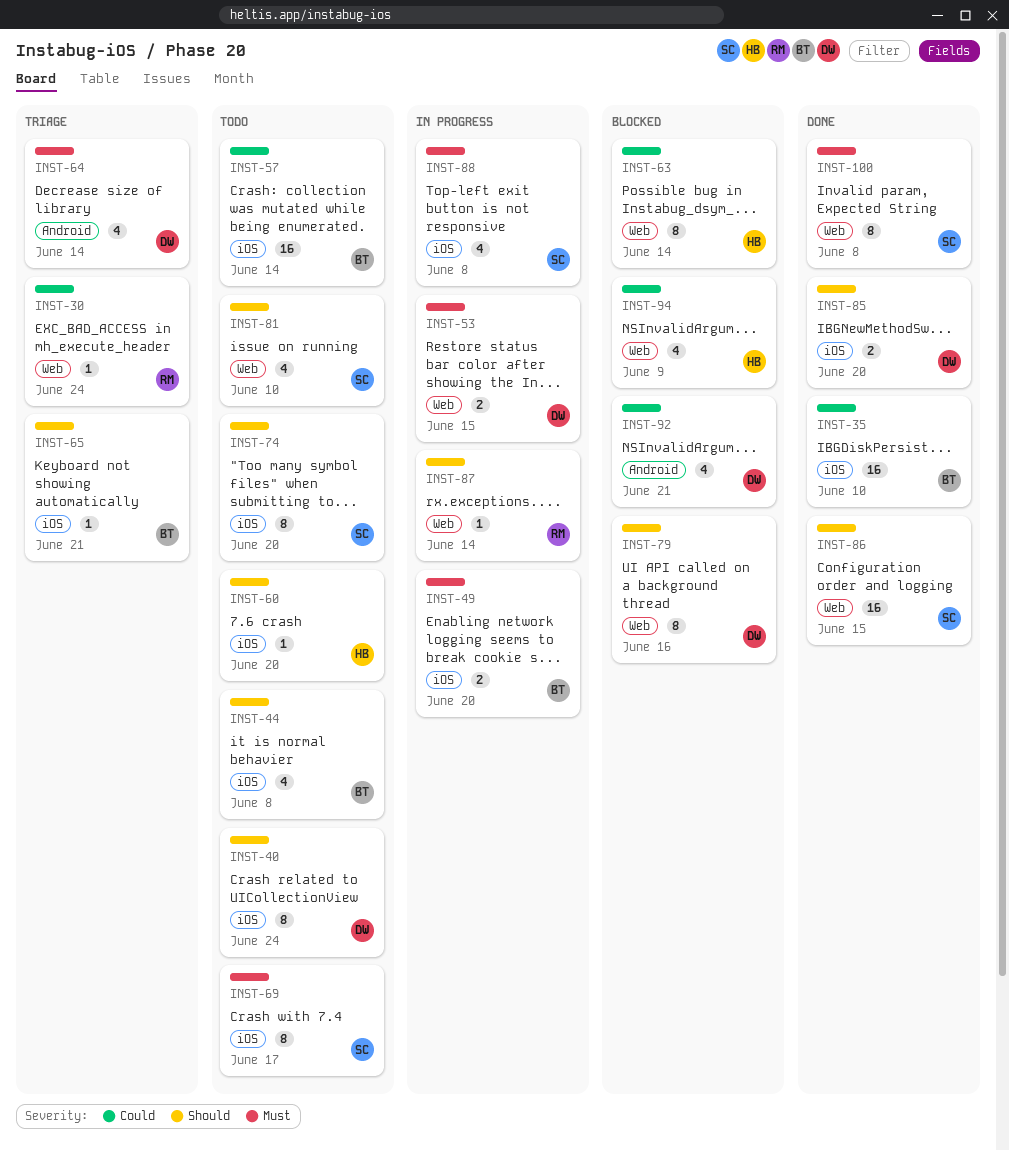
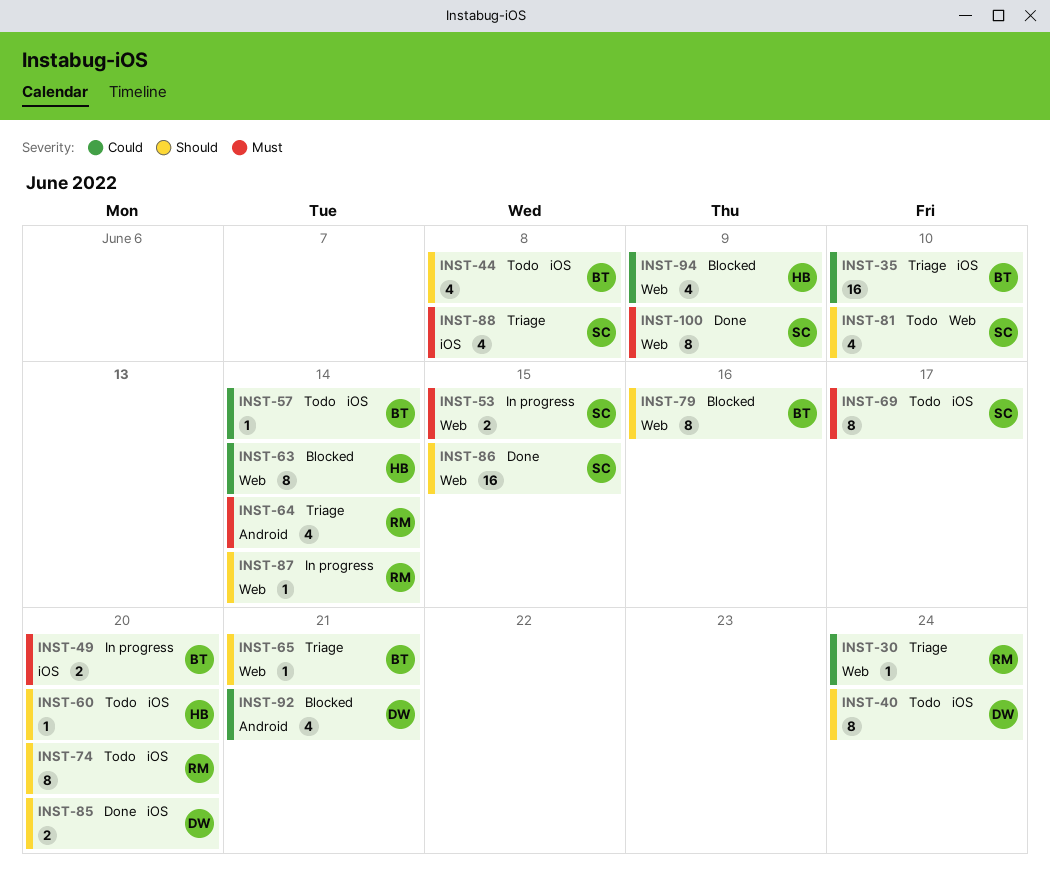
INST-35, status: Done -> Triage
INST-53, owner: DW -> SC
INST-57, estimate: 16 -> 1
INST-64, owner: DW -> RM
INST-65, label: iOS -> Web
INST-74, owner: SC -> RM
INST-79, owner: DW -> BT
INST-88, status: In progress -> Triage
INST-100, due: Jun 8 -> Jun 9

